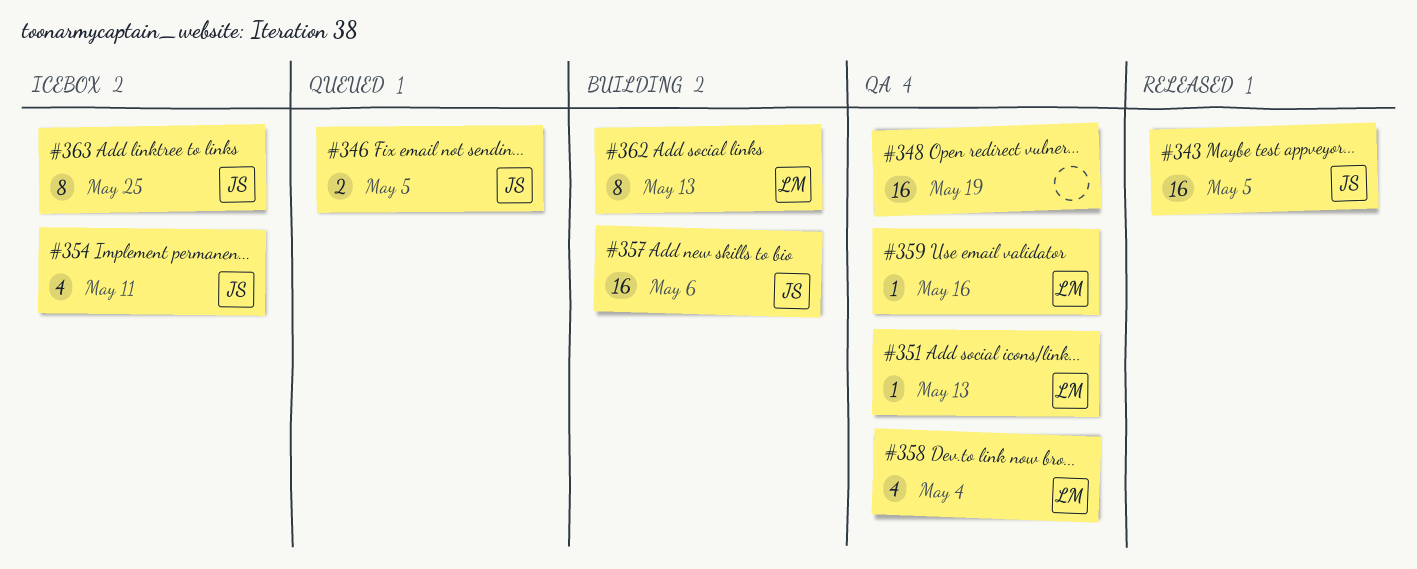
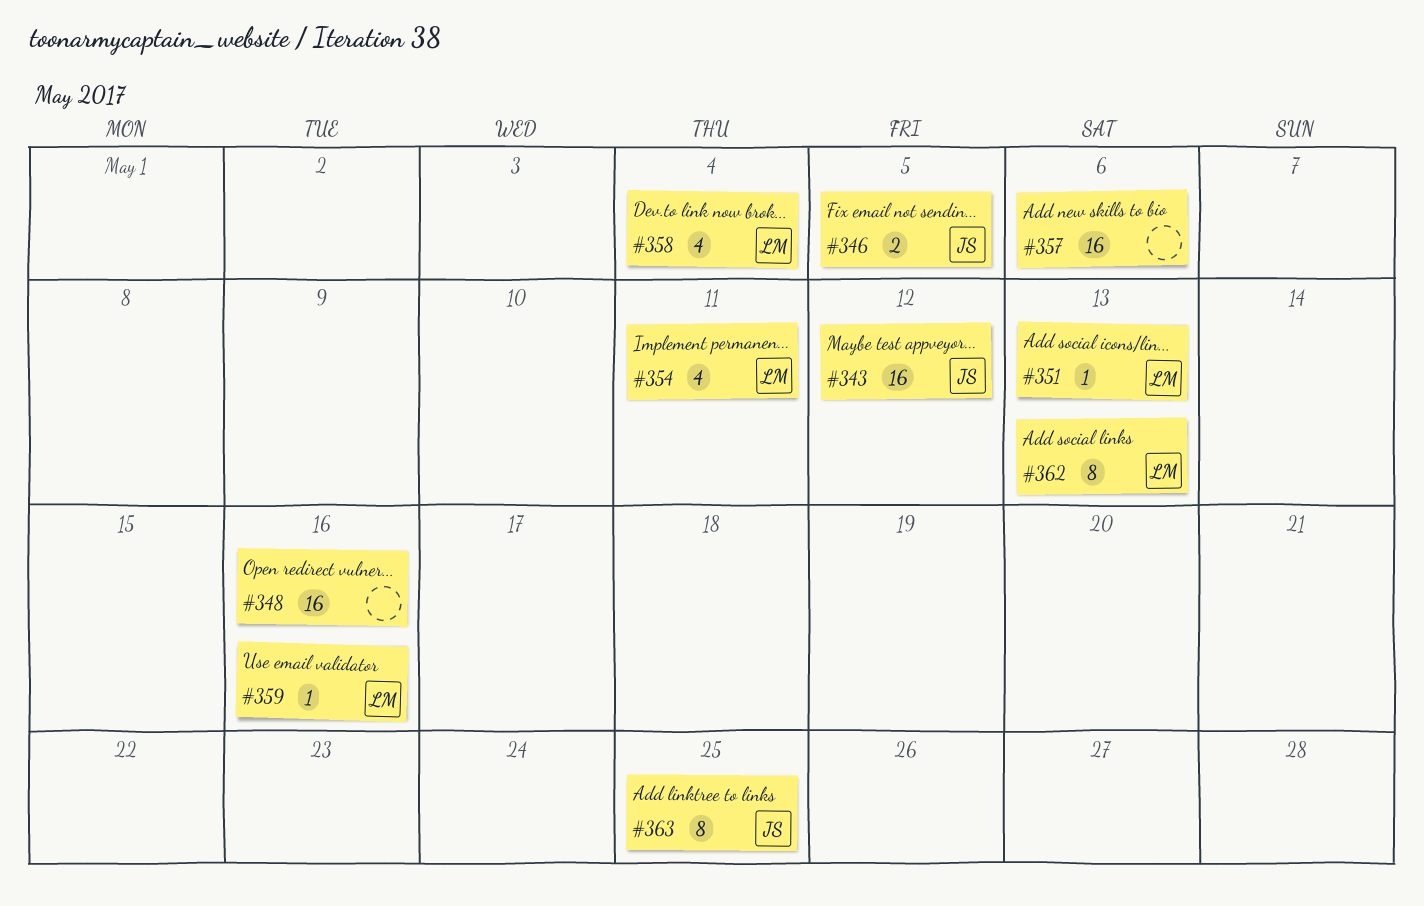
#343, due: May 5 -> May 12
#348, due: May 19 -> May 16
#354, owner: JS -> LM
#357, owner: JS -> none

